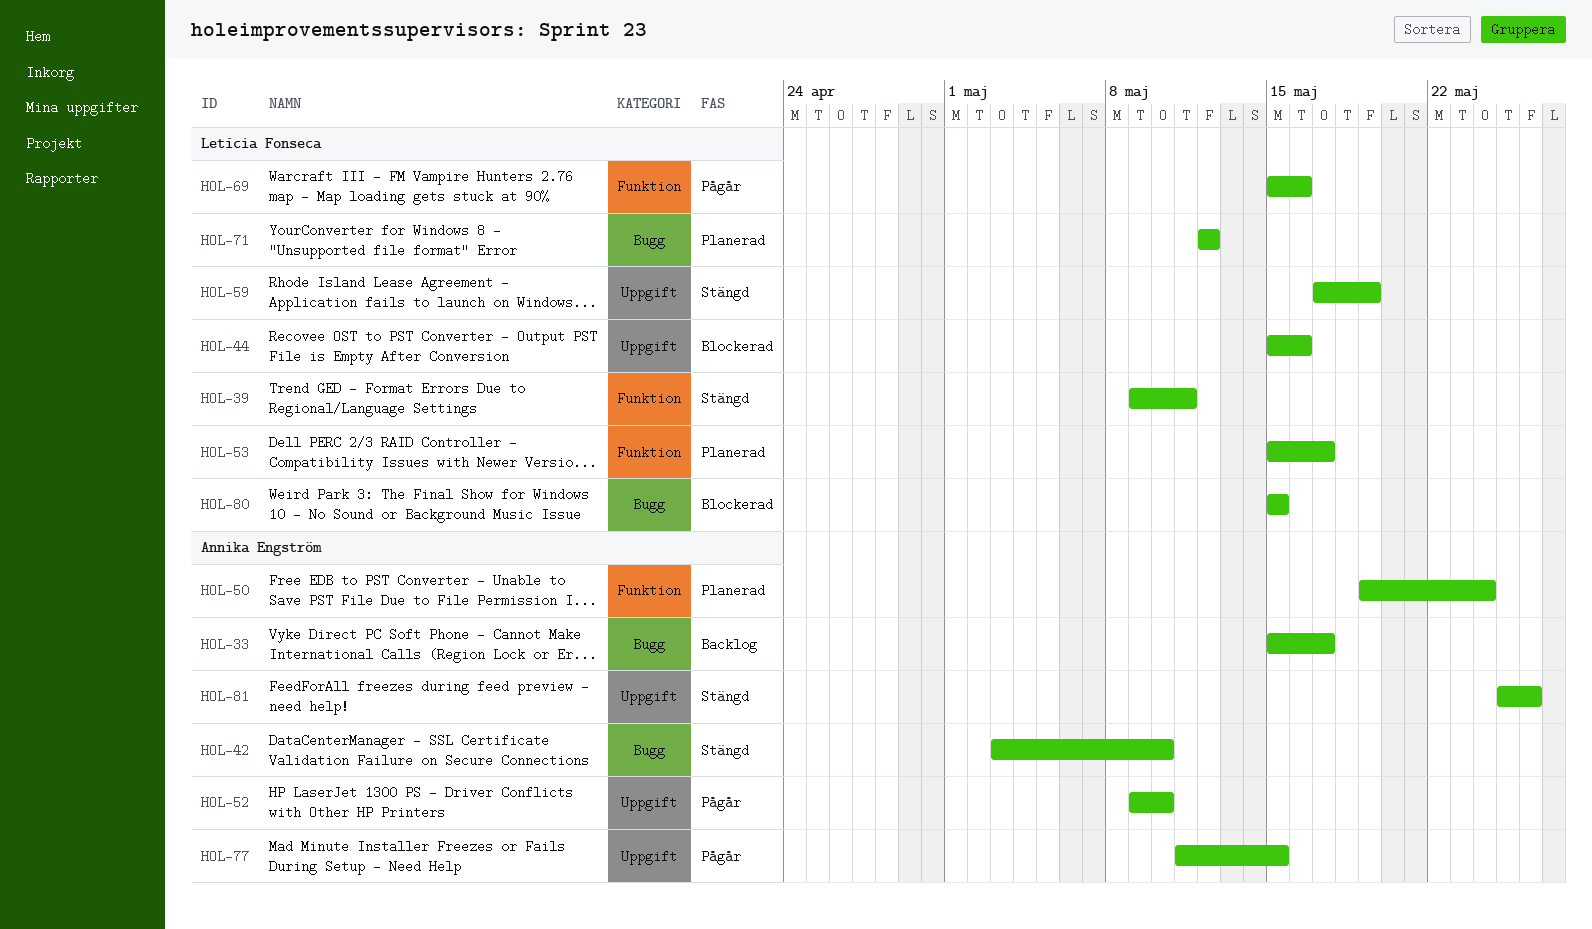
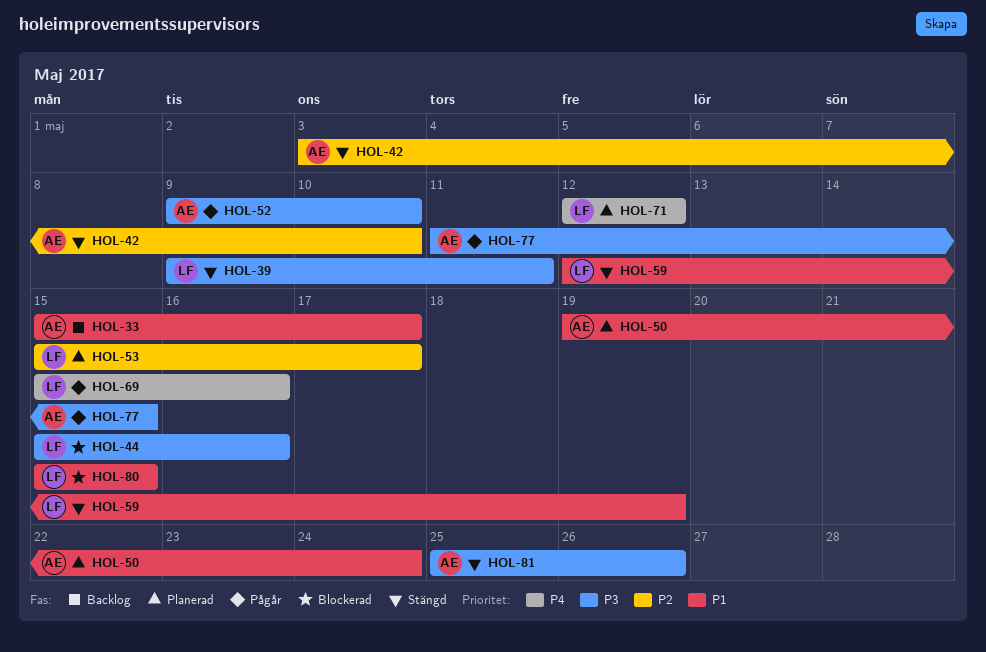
HOL-59, start: May 17 -> May 12

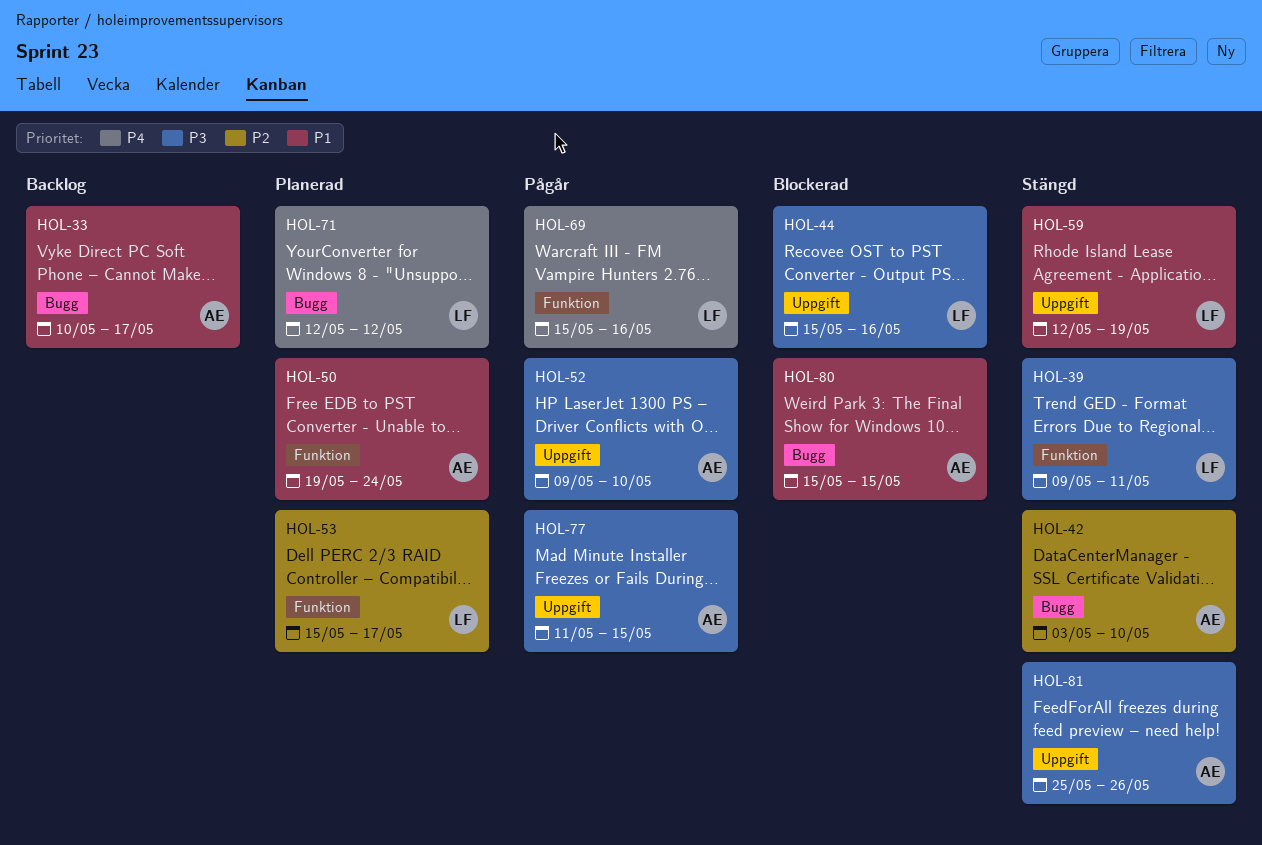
HOL-33, start: May 15 -> May 10
HOL-80, owner: LF -> AE

